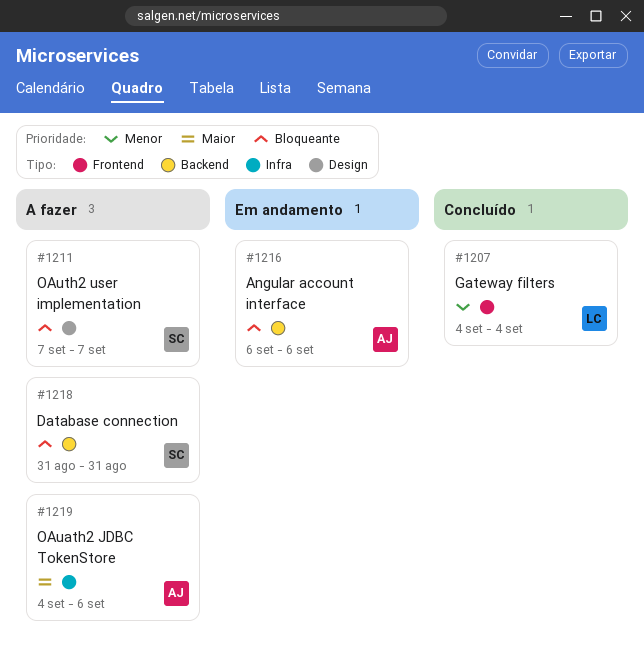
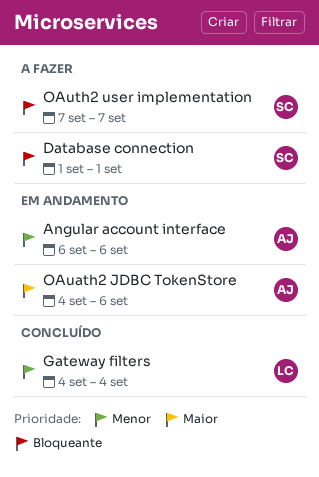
Angular account interface, priority: Bloqueante -> Menor
Database connection, start: Aug 31 -> Sep 1
Database connection, due: Aug 31 -> Sep 1
OAuath2 JDBC TokenStore, status: A fazer -> Em andamento

